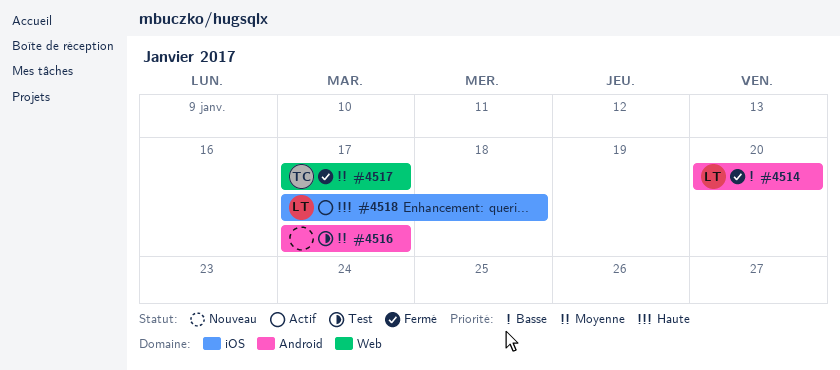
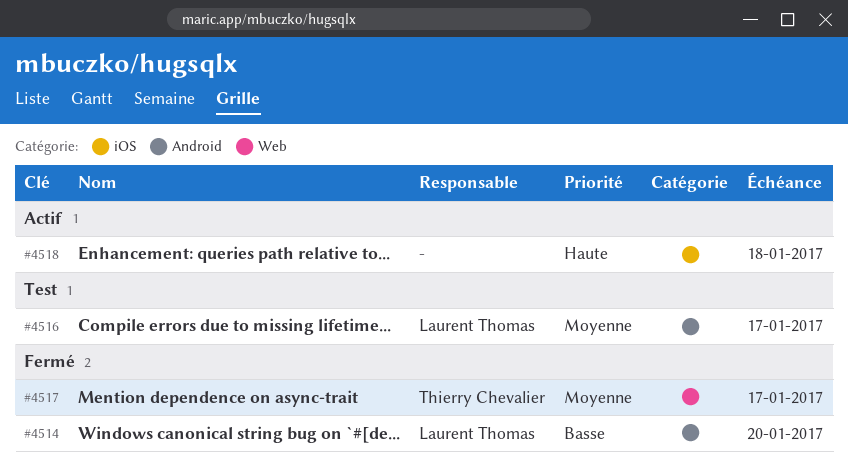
#4516, owner: none -> Laurent Thomas
#4518, owner: Laurent Thomas -> none

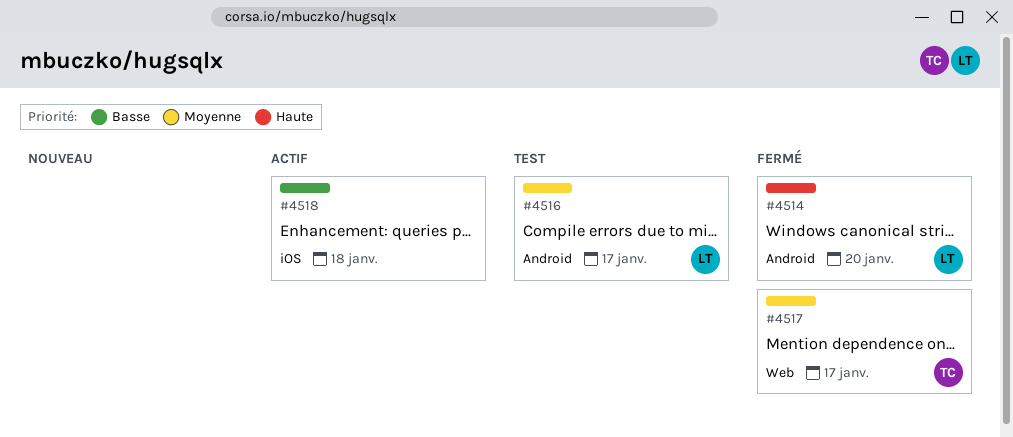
#4514, priority: Basse -> Haute
#4518, priority: Haute -> Basse

